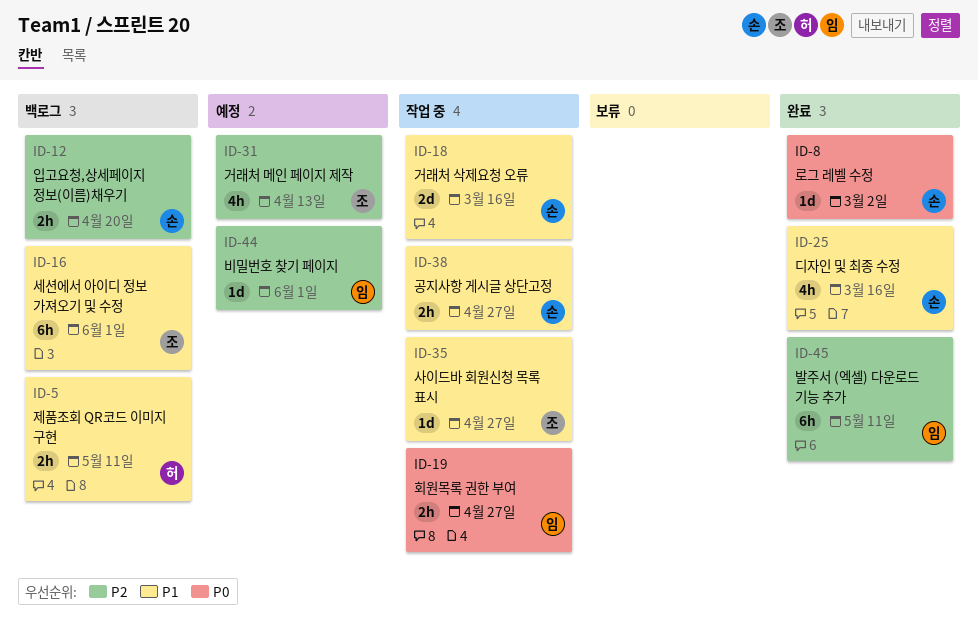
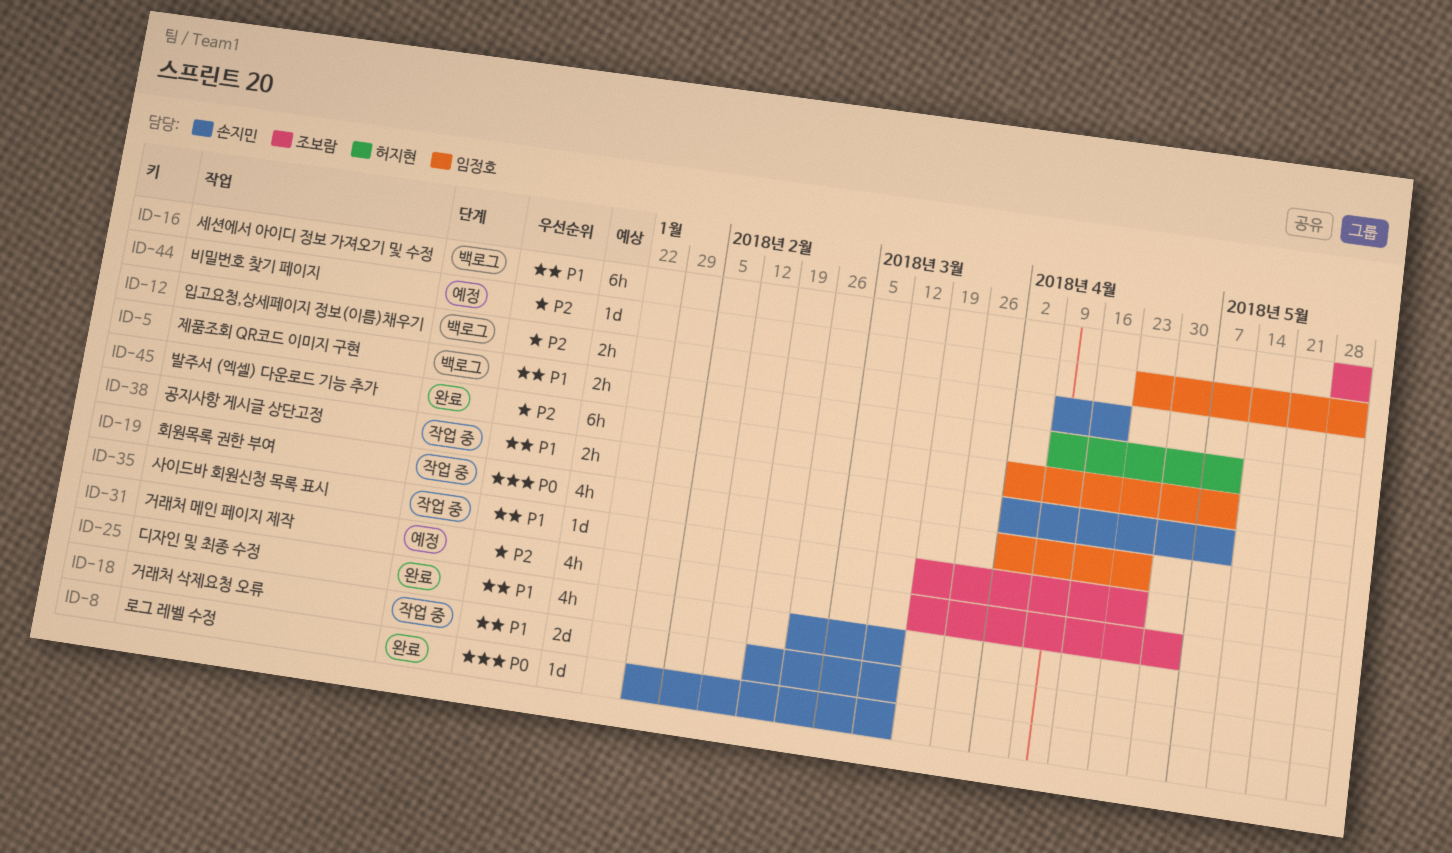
ID-8, due: Mar 2 -> Mar 16
ID-19, estimate: 2h -> 4h
ID-31, due: Apr 13 -> May 4
ID-38, due: Apr 27 -> May 11

